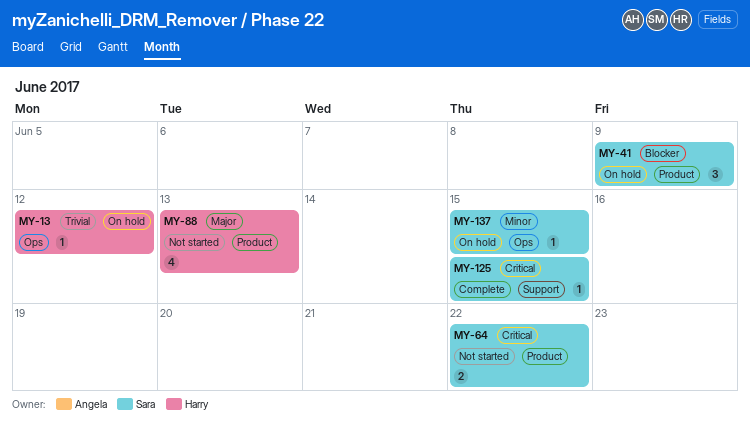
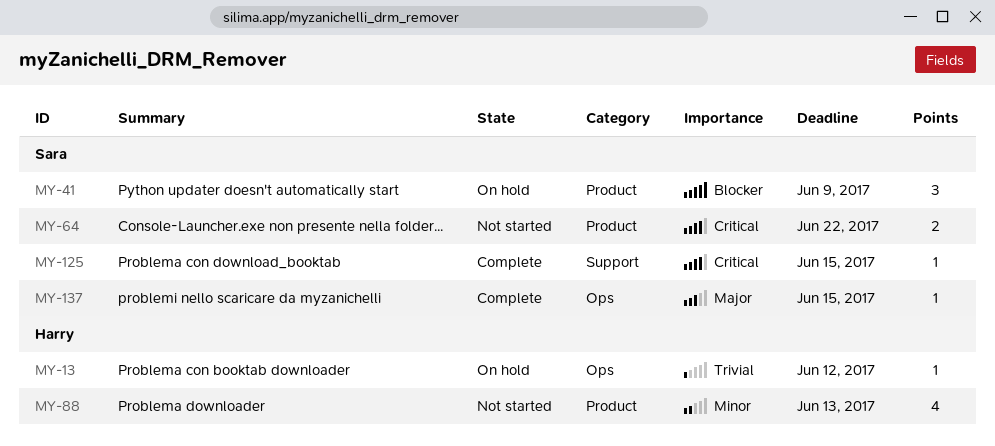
MY-88, priority: Major -> Minor
MY-137, status: On hold -> Complete
MY-137, priority: Minor -> Major

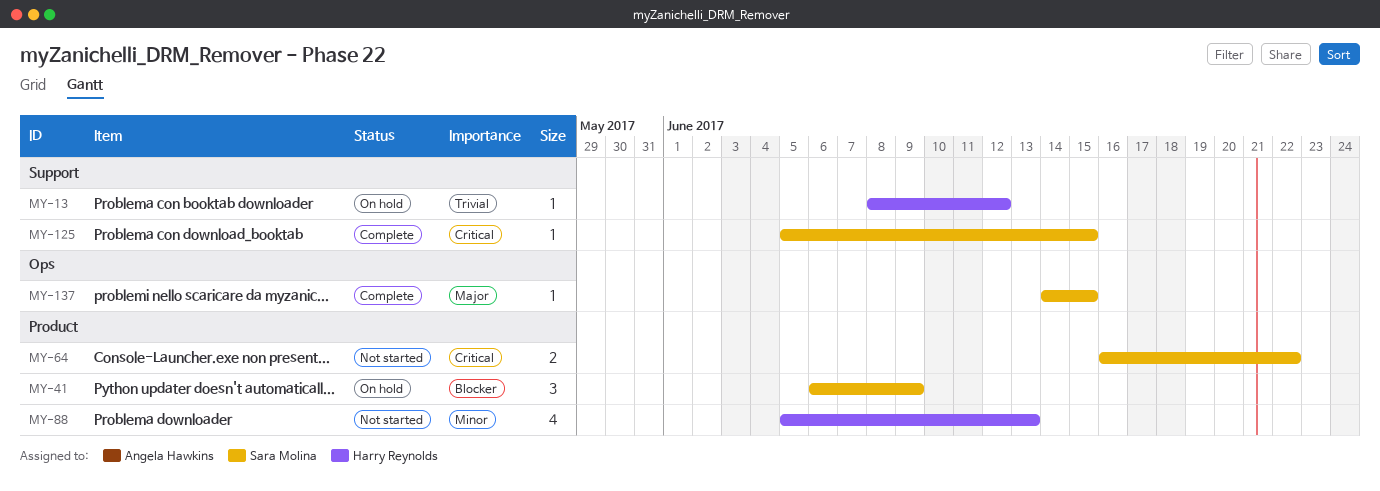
MY-13, label: Ops -> Support

